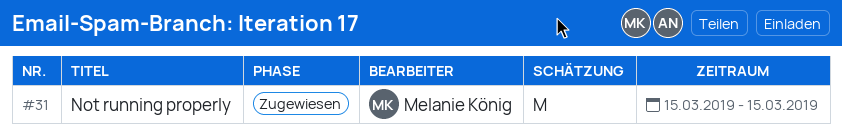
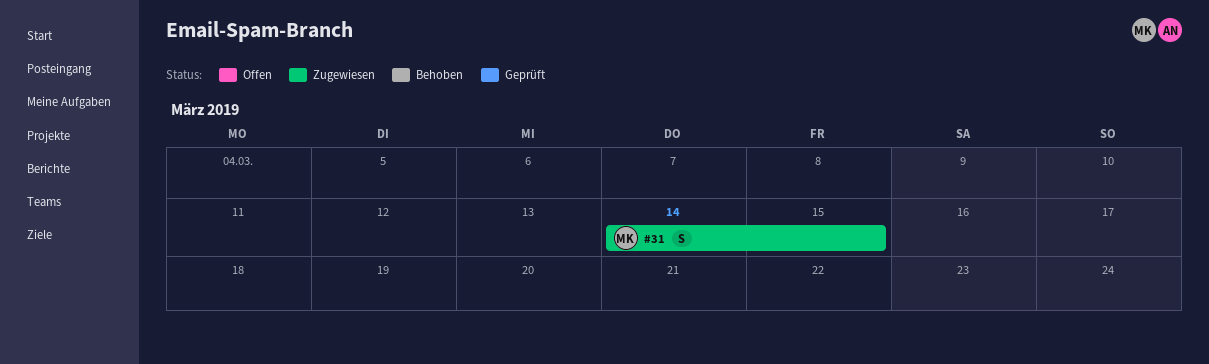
#31, estimate: M -> S
#31, start: Mar 15 -> Mar 14

